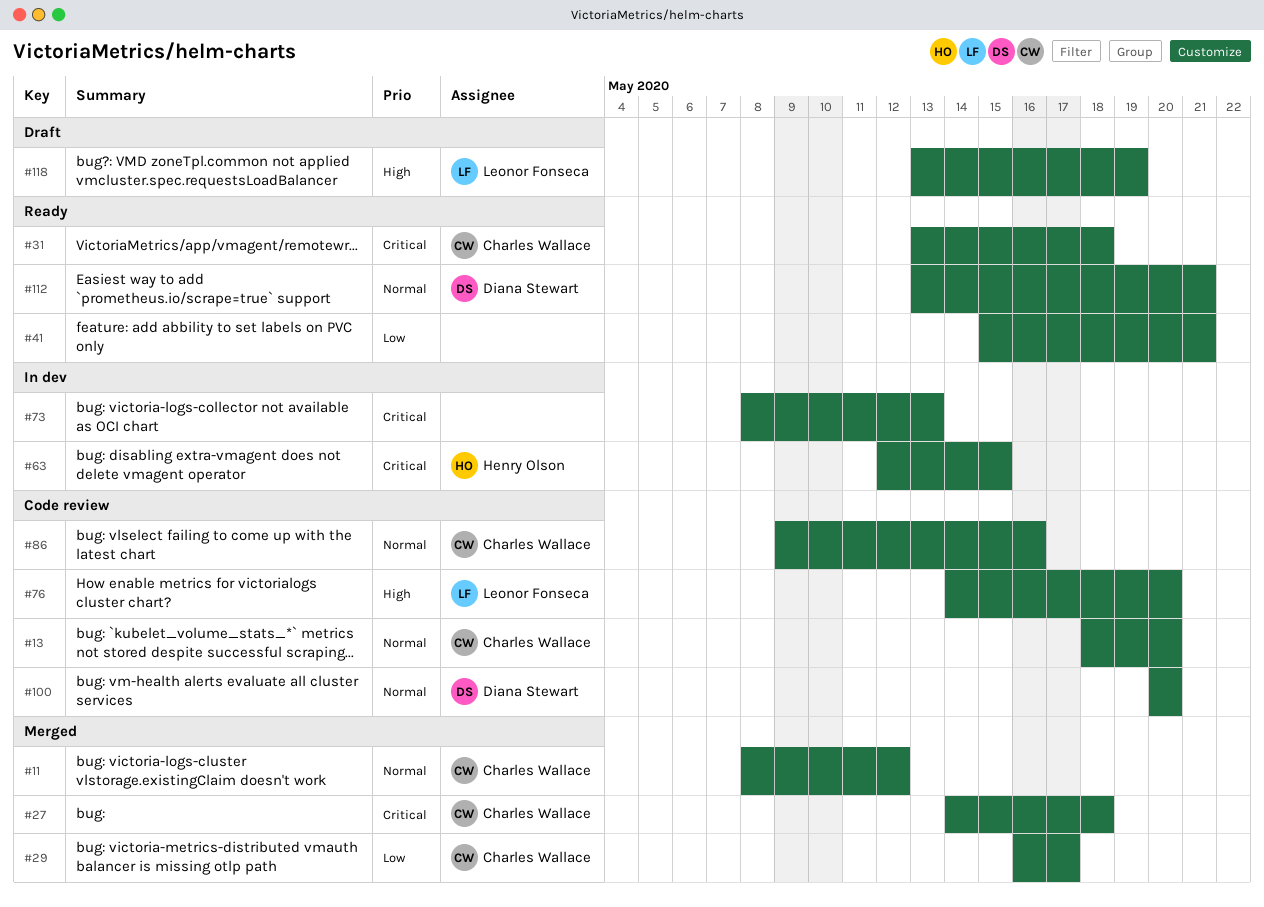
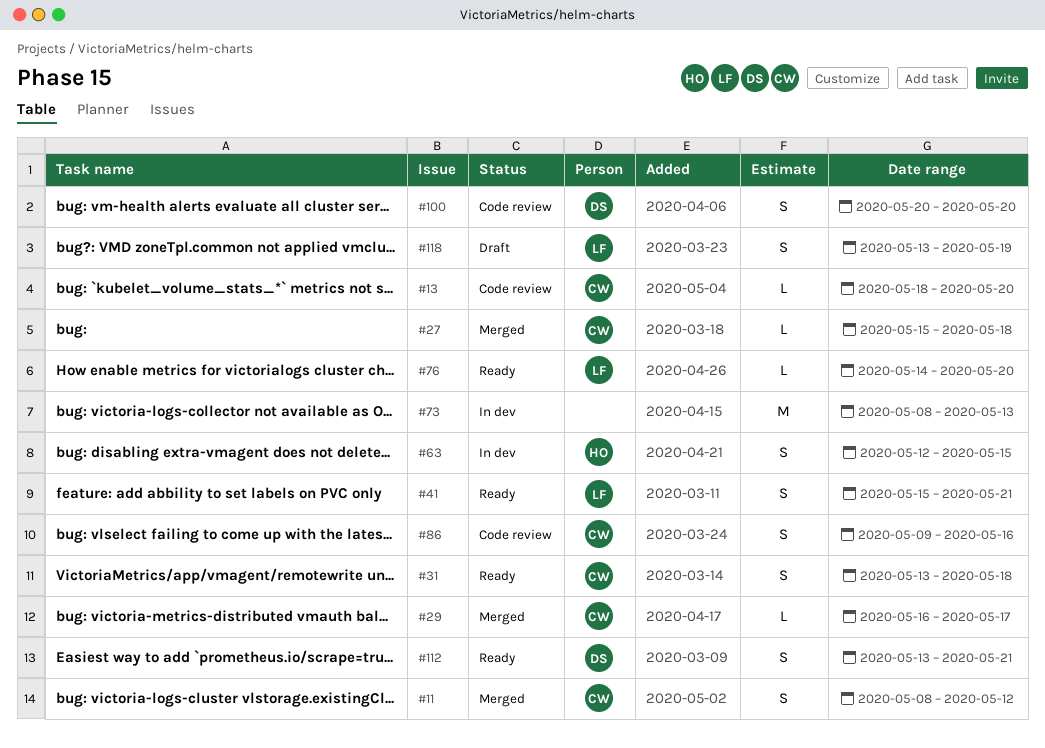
#27, start: May 14 -> May 15
#41, owner: none -> Leonor Fonseca
#76, status: Code review -> Ready

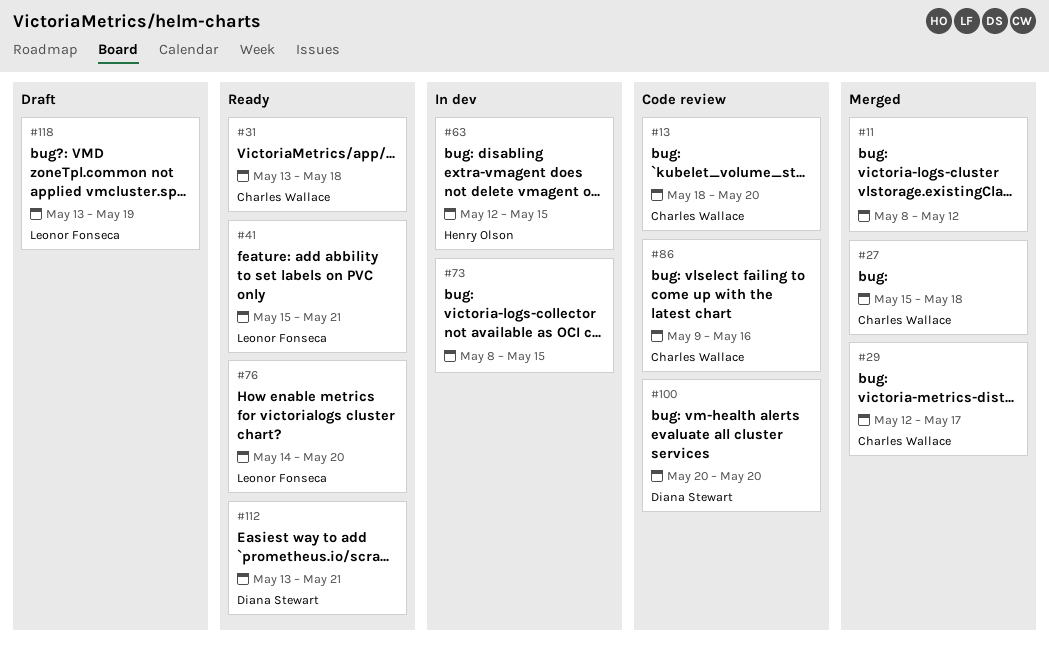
#11, owner: Charles Wallace -> none
#29, start: May 16 -> May 12
#73, due: May 13 -> May 15

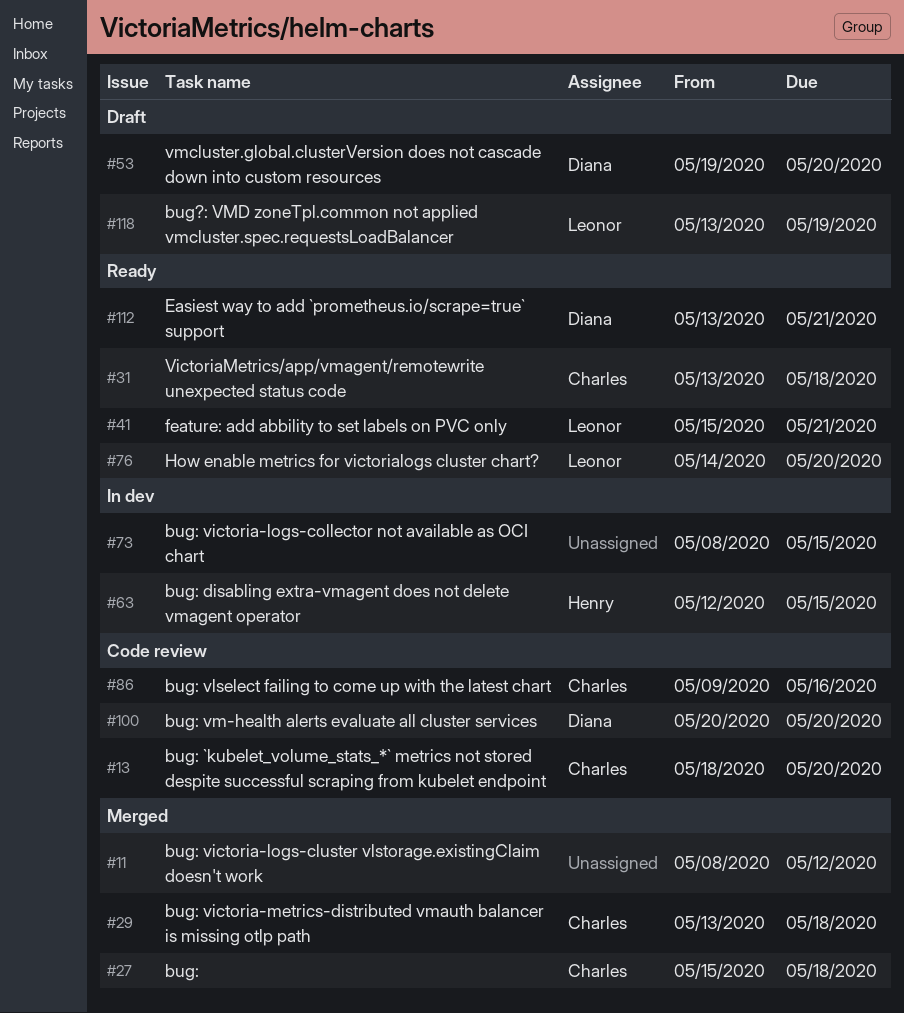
#29, start: May 12 -> May 13
#29, due: May 17 -> May 18
#53: none -> present

